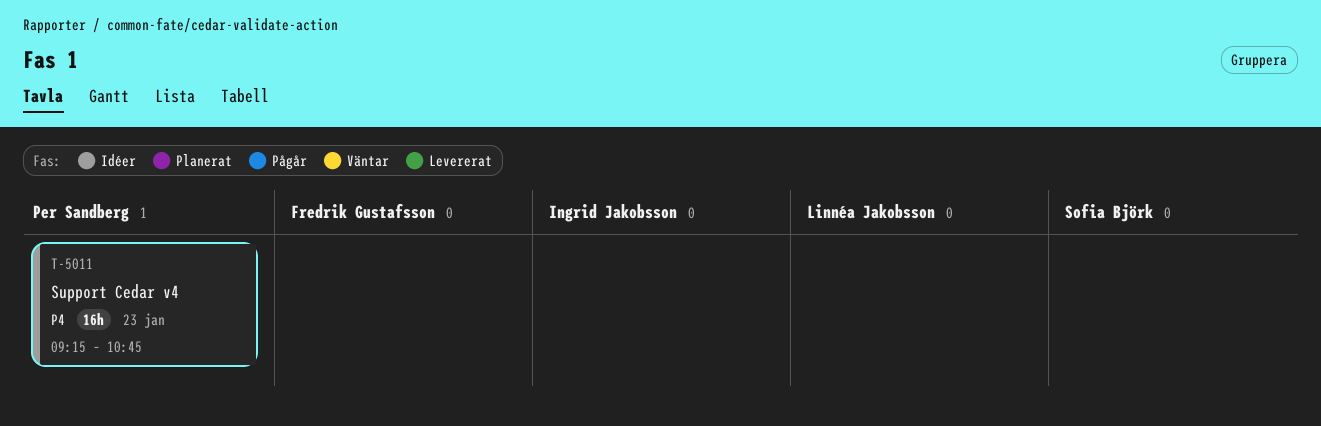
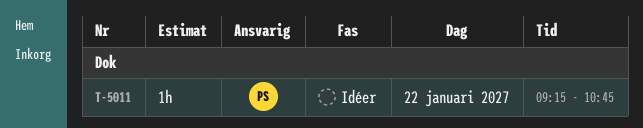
T-5011, estimate: 16h -> 1h
T-5011, day: Jan 23 -> Jan 22

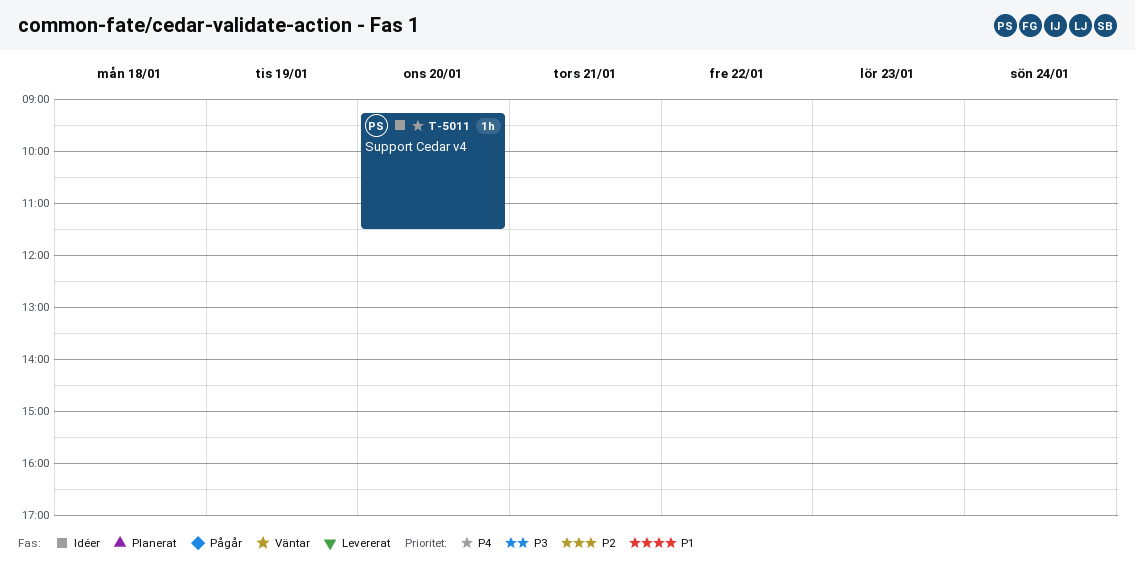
T-5011, day: Jan 22 -> Jan 20
T-5011, ends: 10:45 -> 11:30

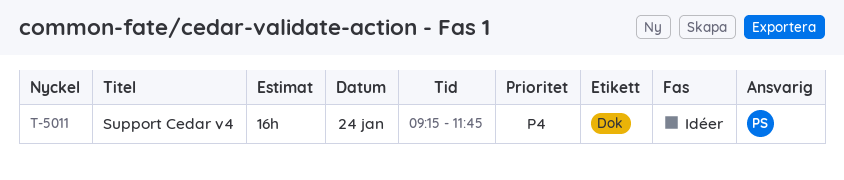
T-5011, estimate: 1h -> 16h
T-5011, day: Jan 20 -> Jan 24
T-5011, ends: 11:30 -> 11:45

